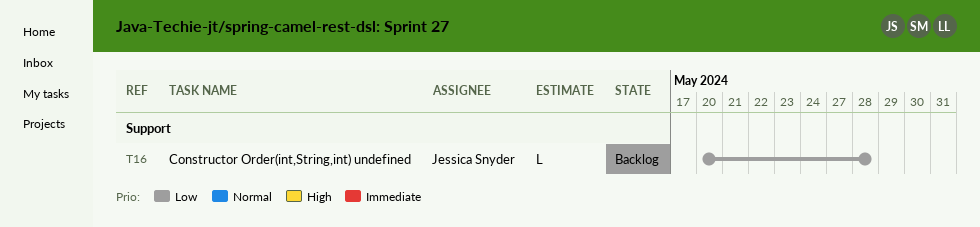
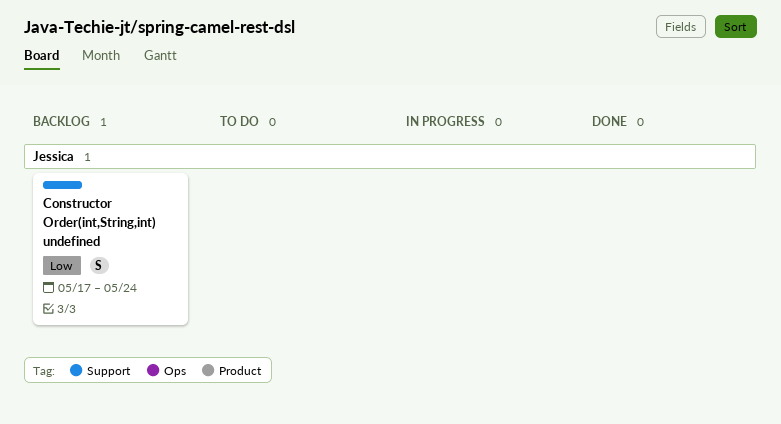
Constructor Order(int,String,int) undefined, estimate: L -> S
Constructor Order(int,String,int) undefined, start: May 20 -> May 17
Constructor Order(int,String,int) undefined, due: May 28 -> May 24

